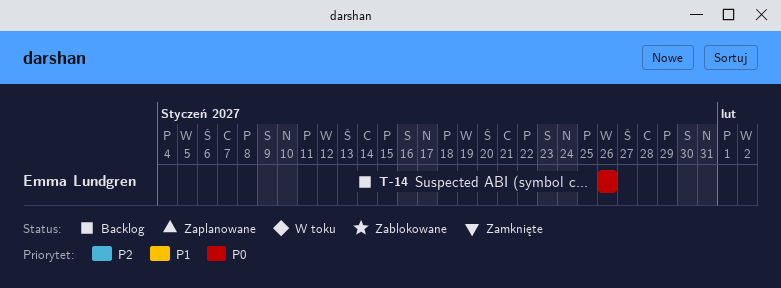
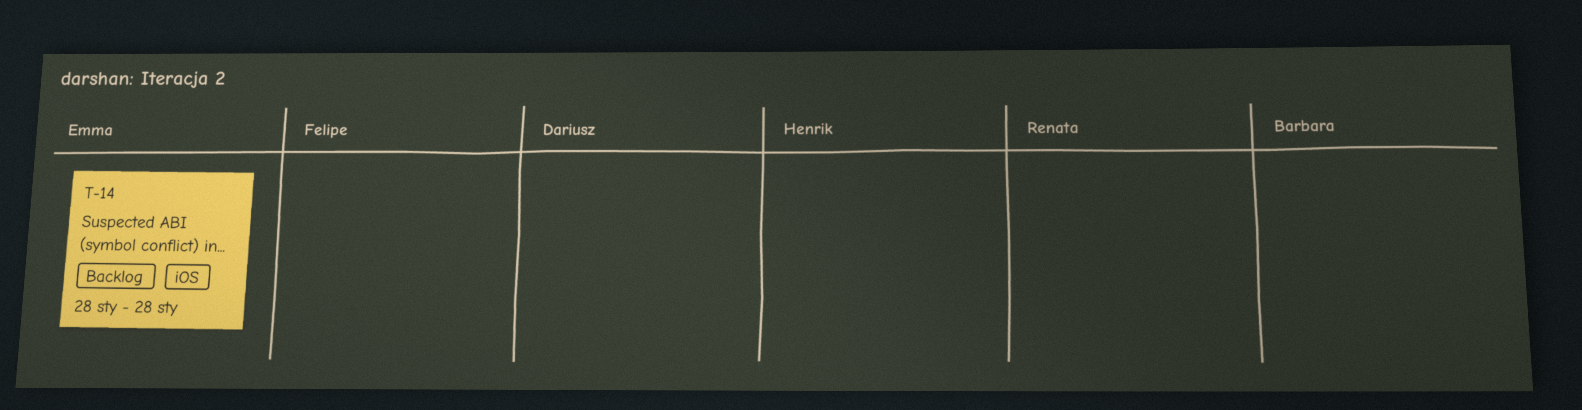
T-14, start: Jan 26 -> Jan 28
T-14, due: Jan 26 -> Jan 28

